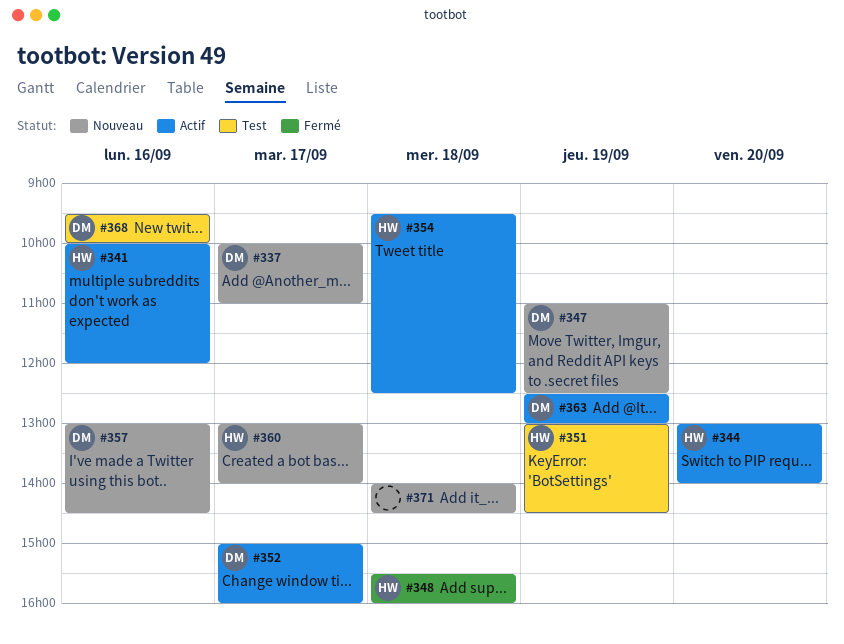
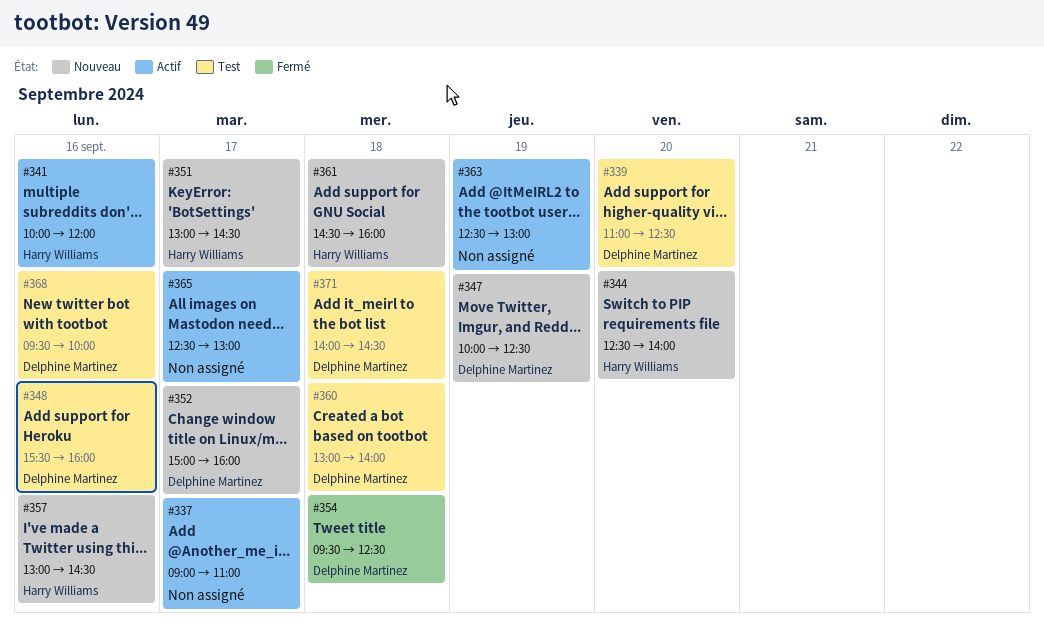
#337, status: Nouveau -> Actif
#337, owner: Delphine Martinez -> none
#337, begins: 10:00 -> 09:00
#339: none -> present
#344, status: Actif -> Nouveau
#344, begins: 13:00 -> 12:30
#347, begins: 11:00 -> 10:00
#348, status: Fermé -> Test
#348, owner: Harry Williams -> Delphine Martinez
#348, day: Sep 18 -> Sep 16
#351, status: Test -> Nouveau
#351, day: Sep 19 -> Sep 17
#352, status: Actif -> Nouveau
#354, status: Actif -> Fermé
#354, owner: Harry Williams -> Delphine Martinez
#357, owner: Delphine Martinez -> Harry Williams
#360, status: Nouveau -> Test
#360, owner: Harry Williams -> Delphine Martinez
#360, day: Sep 17 -> Sep 18
#361: none -> present
#363, owner: Delphine Martinez -> none
#365: none -> present
#371, status: Nouveau -> Test
#371, owner: none -> Delphine Martinez

